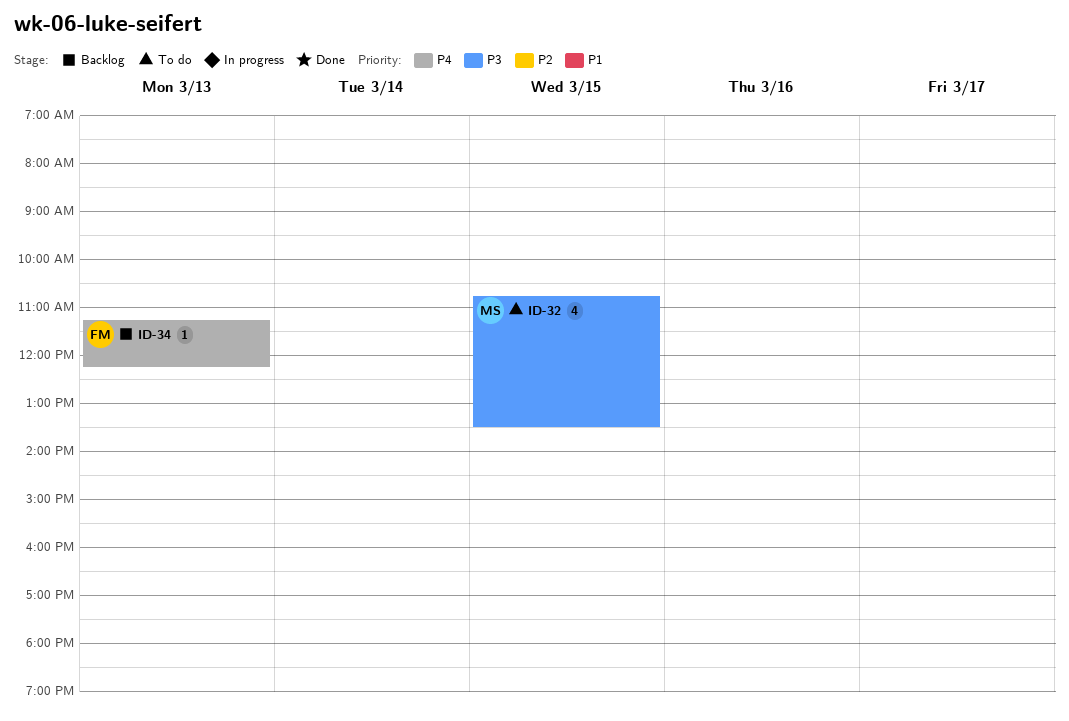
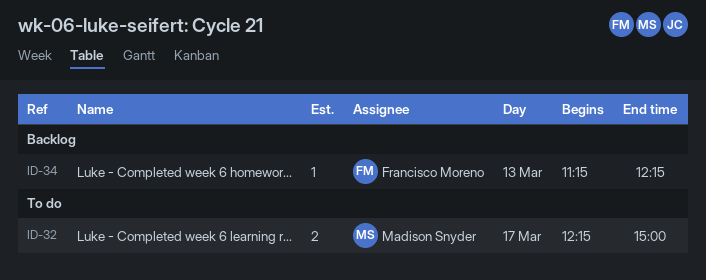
ID-32, estimate: 4 -> 2
ID-32, day: Mar 15 -> Mar 17
ID-32, begins: 10:45 -> 12:15
ID-32, ends: 13:30 -> 15:00

